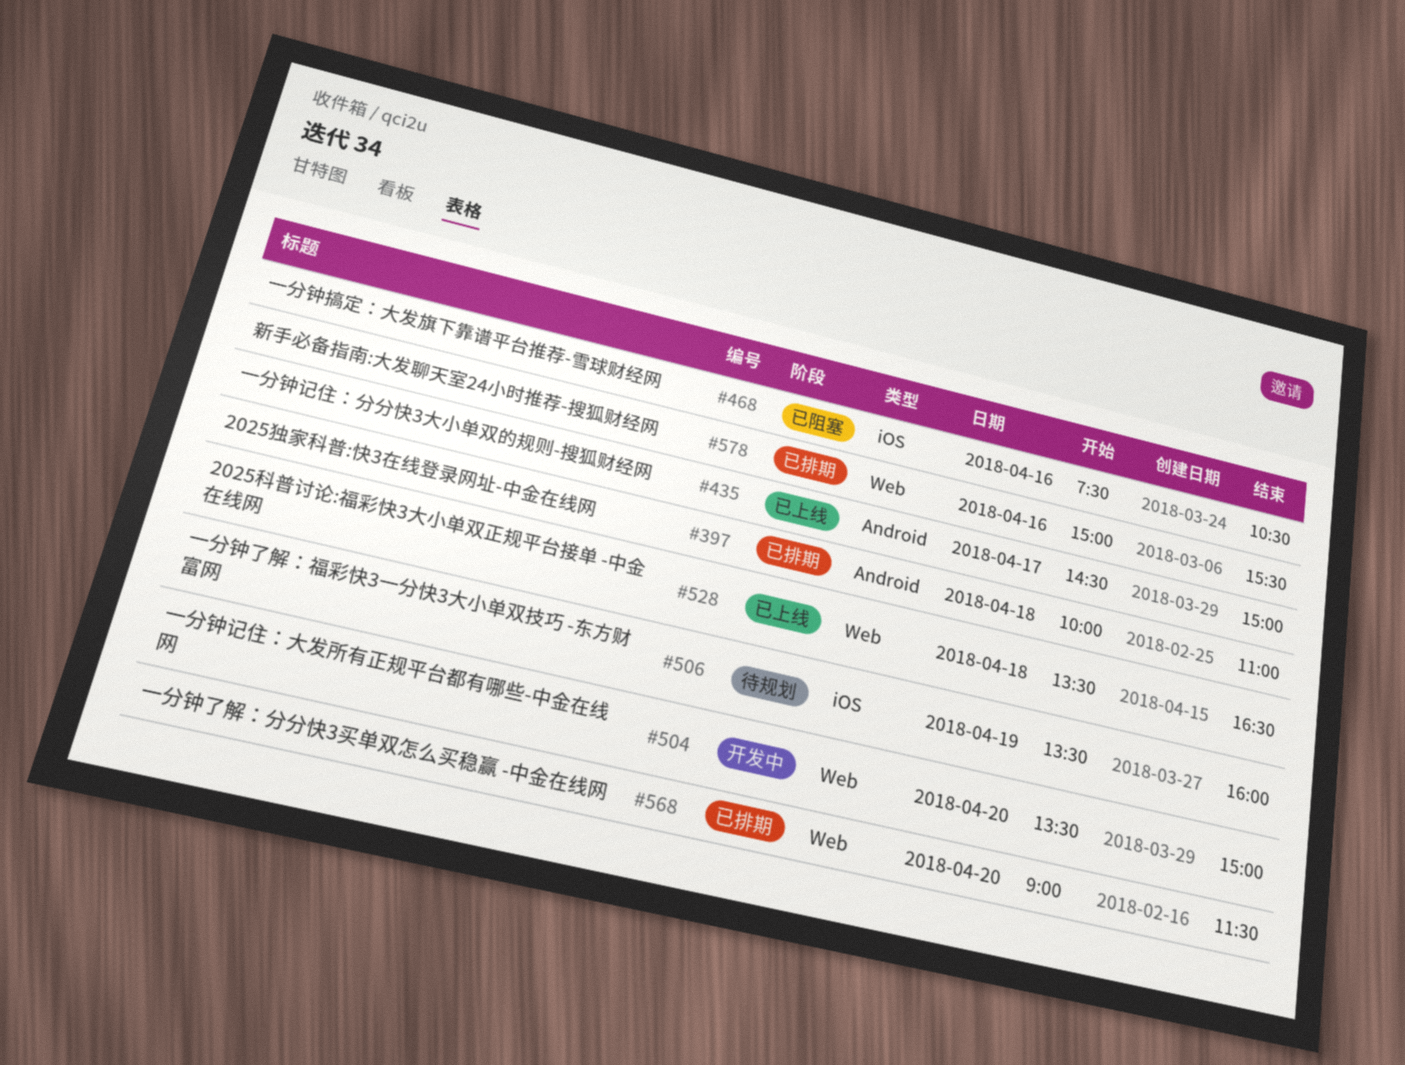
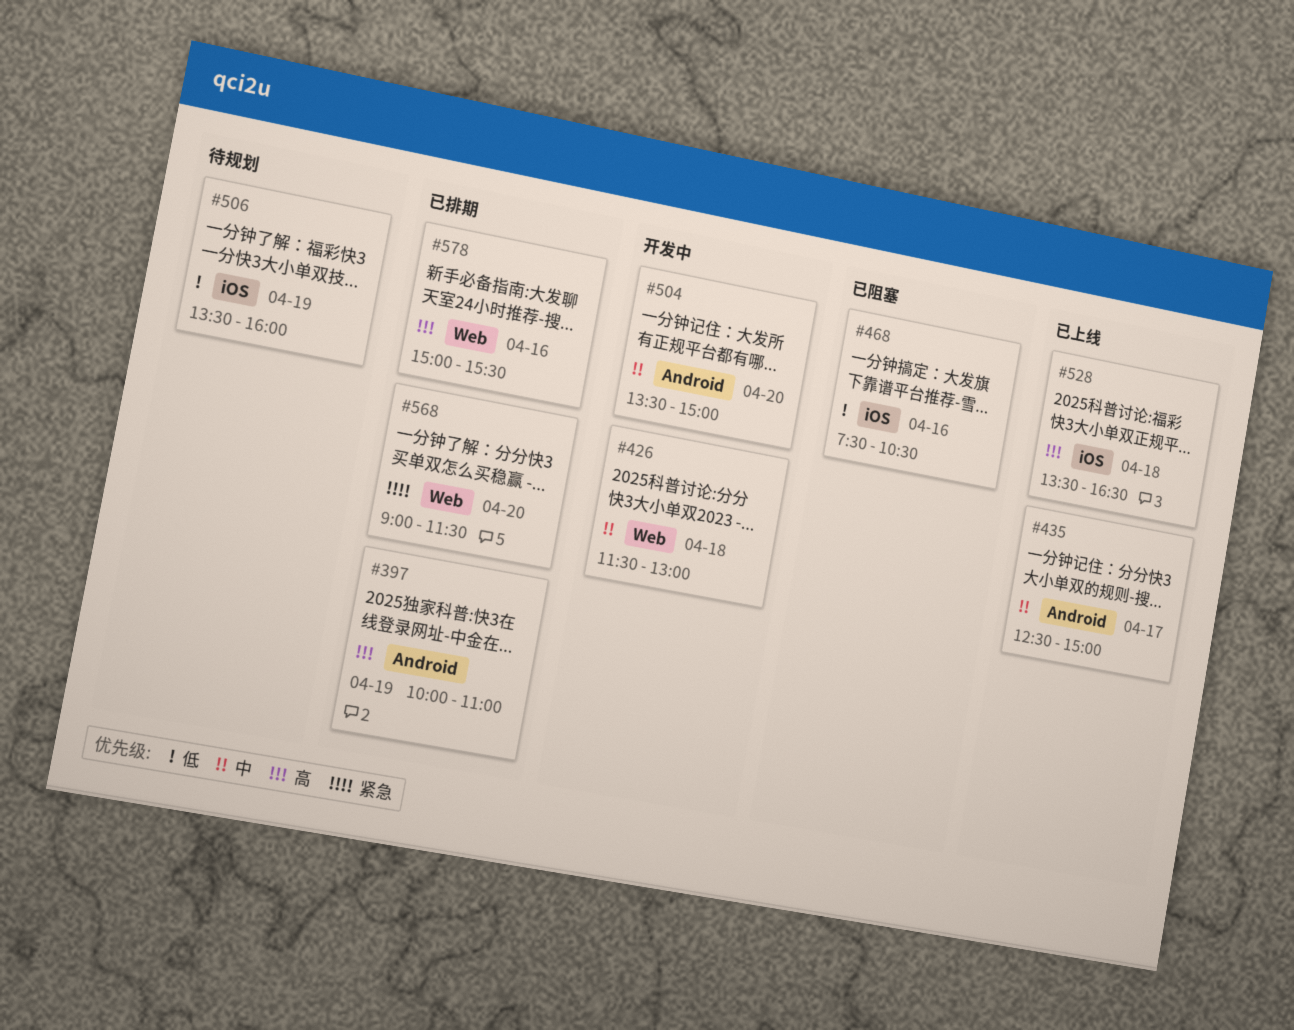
#397, day: Apr 18 -> Apr 19
#426: none -> present
#435, begins: 14:30 -> 12:30
#504, label: Web -> Android
#528, label: Web -> iOS

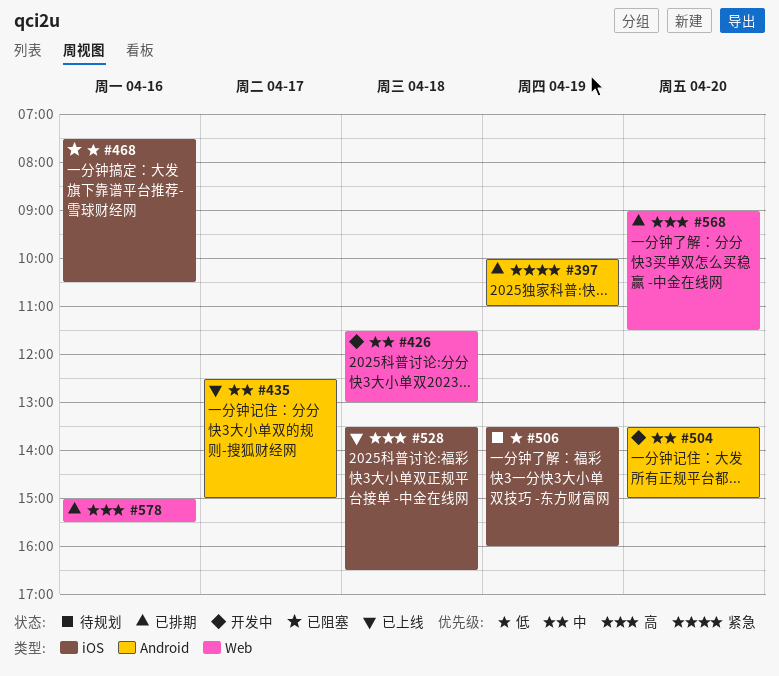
#397, priority: 高 -> 紧急
#568, priority: 紧急 -> 高

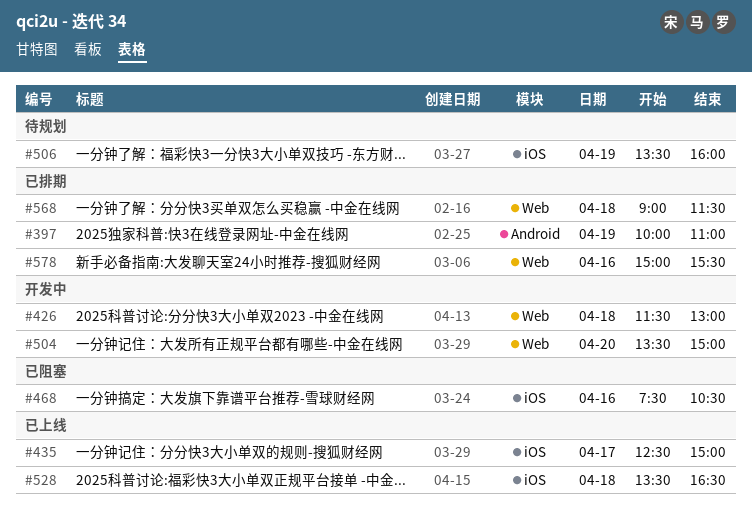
#435, label: Android -> iOS
#504, label: Android -> Web
#568, day: Apr 20 -> Apr 18

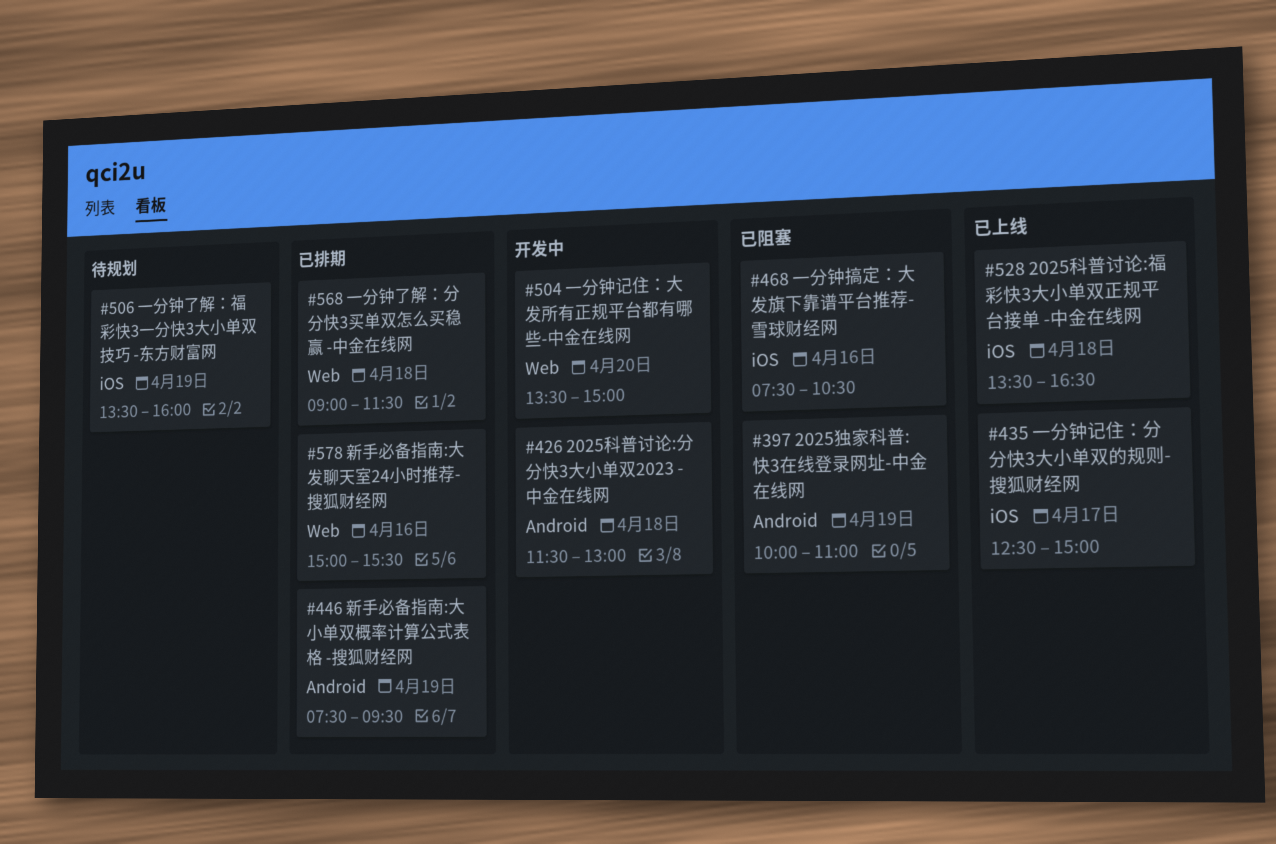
#397, status: 已排期 -> 已阻塞
#426, label: Web -> Android
#446: none -> present

